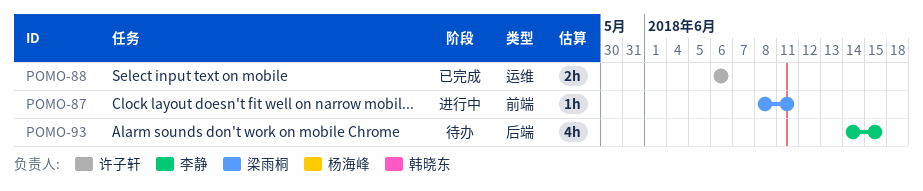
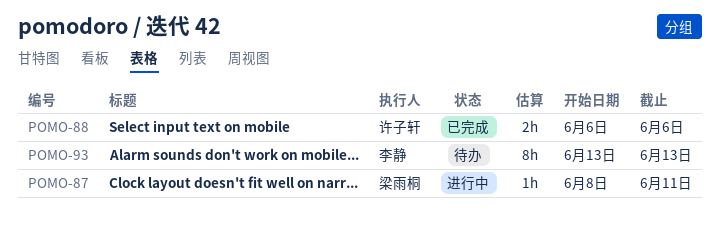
POMO-93, estimate: 4h -> 8h
POMO-93, start: Jun 14 -> Jun 13
POMO-93, due: Jun 15 -> Jun 13

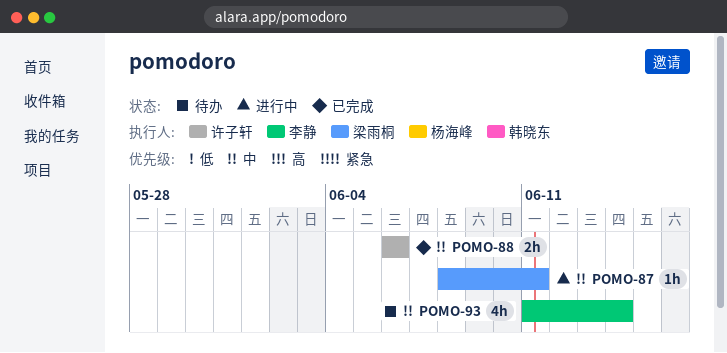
POMO-93, estimate: 8h -> 4h
POMO-93, start: Jun 13 -> Jun 11
POMO-93, due: Jun 13 -> Jun 14

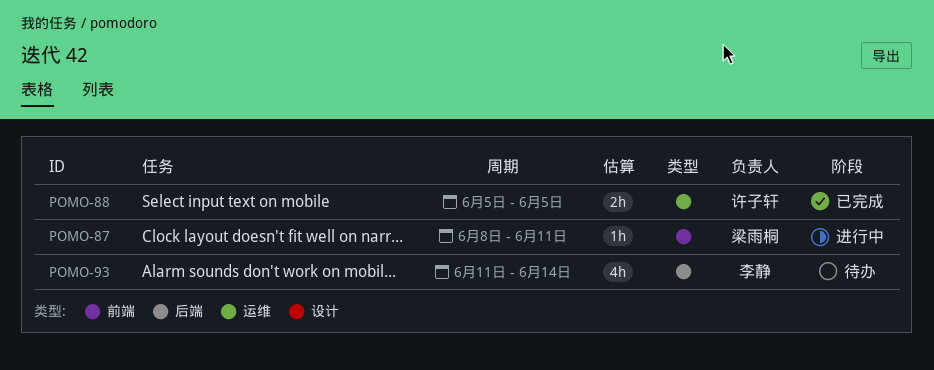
POMO-88, start: Jun 6 -> Jun 5
POMO-88, due: Jun 6 -> Jun 5

